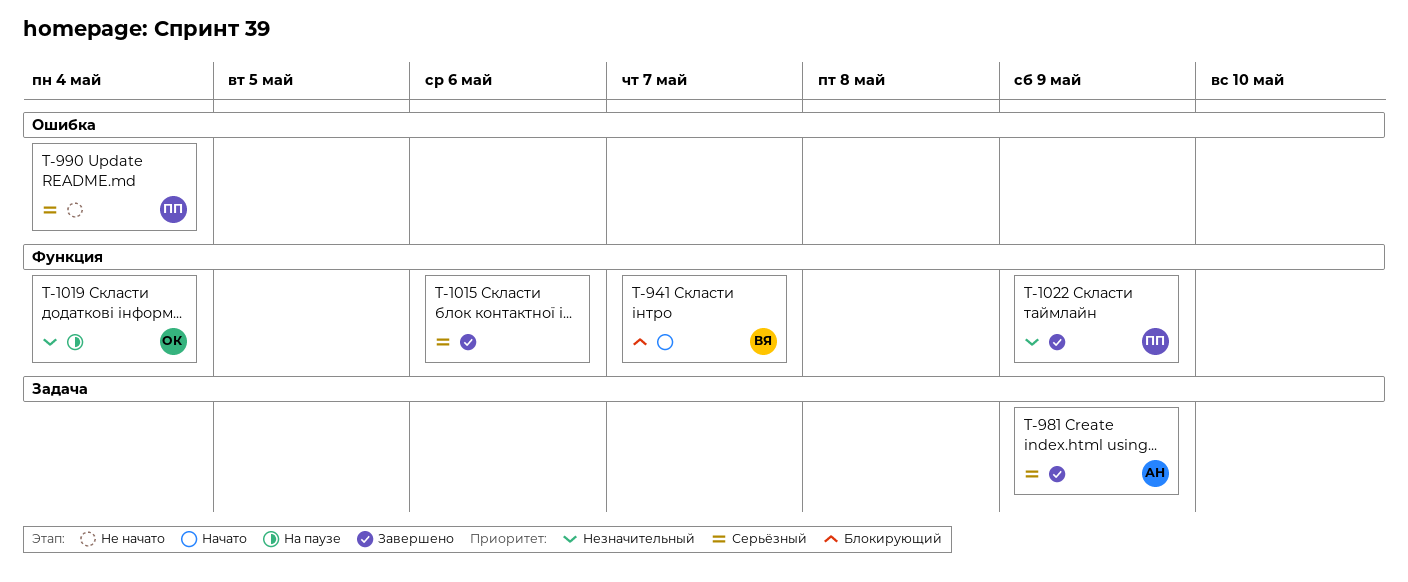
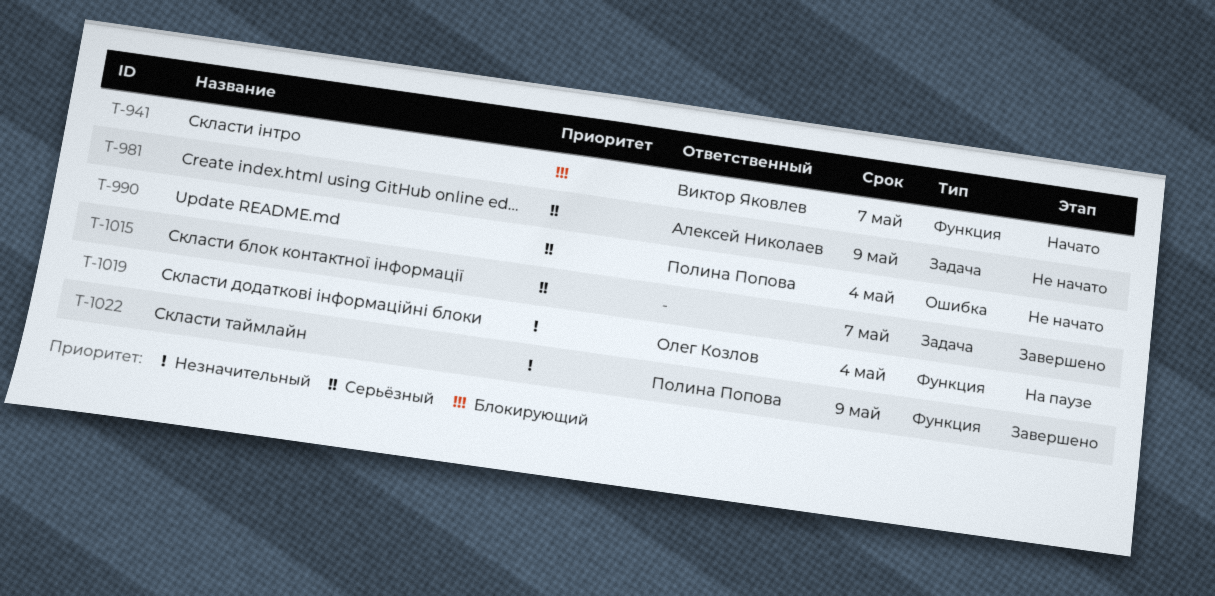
T-981, status: Завершено -> Не начато
T-1015, label: Функция -> Задача
T-1015, due: May 6 -> May 7

